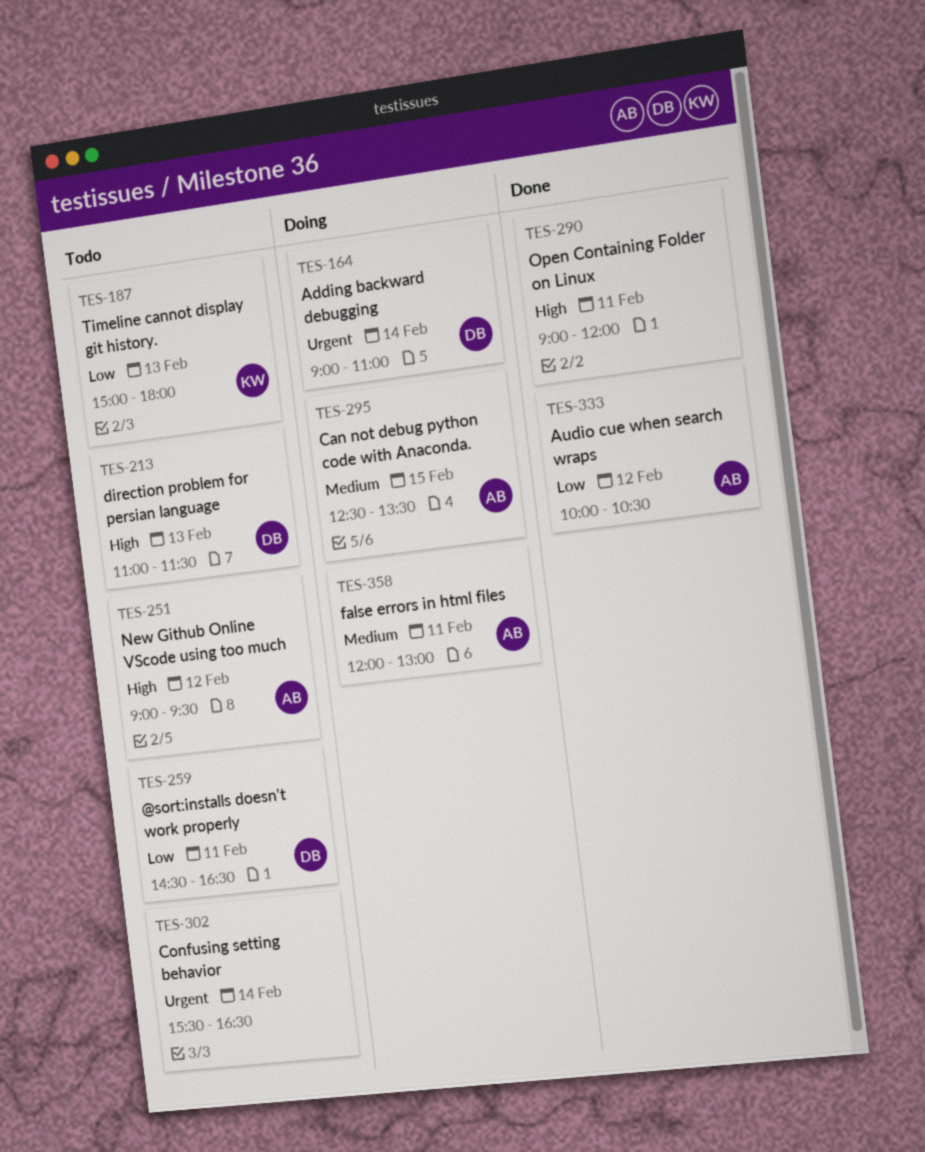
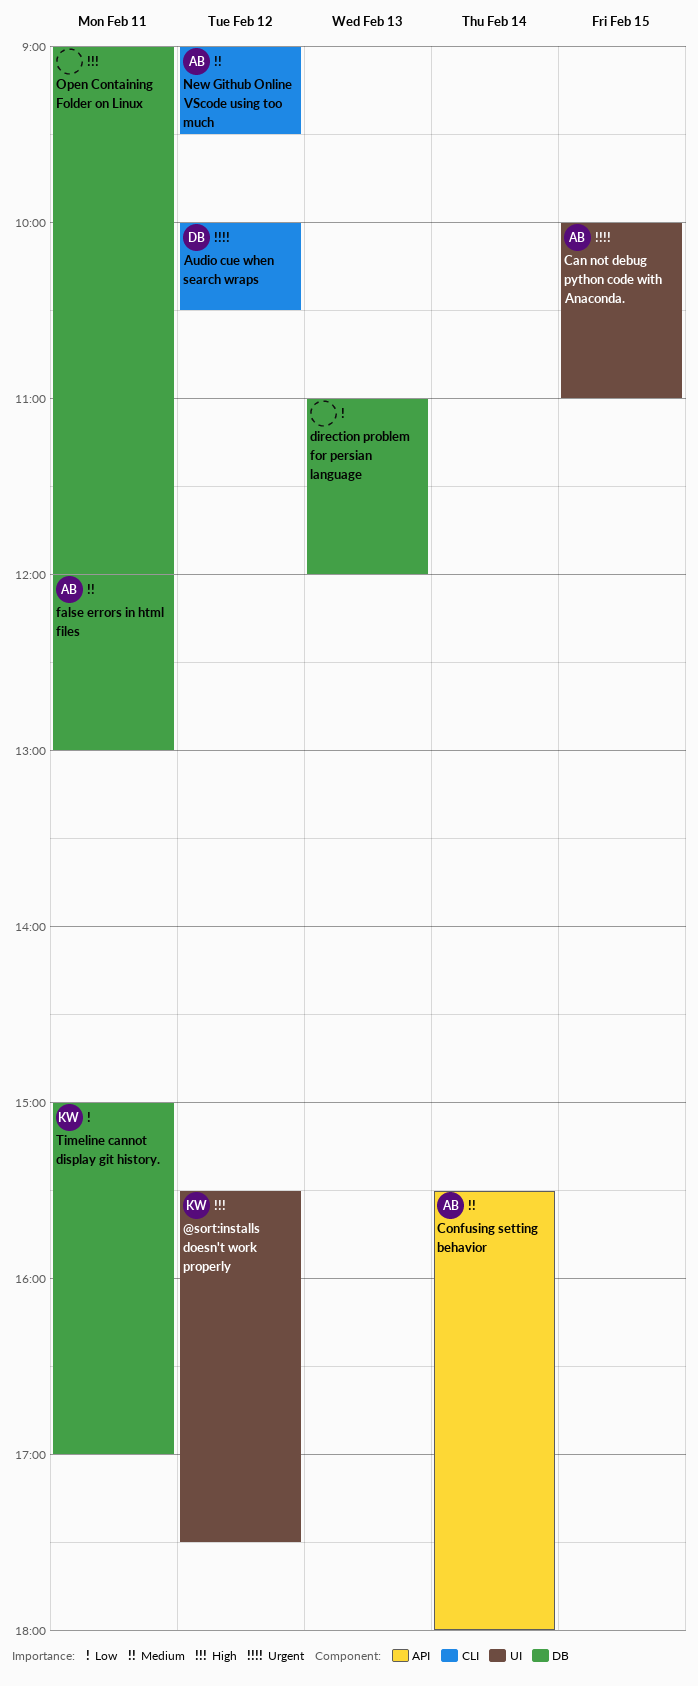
@sort:installs doesn't work properly, owner: DB -> KW
@sort:installs doesn't work properly, priority: Low -> High
@sort:installs doesn't work properly, day: Feb 11 -> Feb 12
@sort:installs doesn't work properly, begins: 14:30 -> 15:30
@sort:installs doesn't work properly, ends: 16:30 -> 17:30
Adding backward debugging: present -> none
Audio cue when search wraps, owner: AB -> DB
Audio cue when search wraps, priority: Low -> Urgent
Can not debug python code with Anaconda., priority: Medium -> Urgent
Can not debug python code with Anaconda., begins: 12:30 -> 10:00
Can not debug python code with Anaconda., ends: 13:30 -> 11:00
Confusing setting behavior, owner: none -> AB
Confusing setting behavior, priority: Urgent -> Medium
Confusing setting behavior, ends: 16:30 -> 18:00
direction problem for persian language, owner: DB -> none
direction problem for persian language, priority: High -> Low
direction problem for persian language, ends: 11:30 -> 12:00
New Github Online VScode using too much, priority: High -> Medium
Timeline cannot display git history., day: Feb 13 -> Feb 11
Timeline cannot display git history., ends: 18:00 -> 17:00

